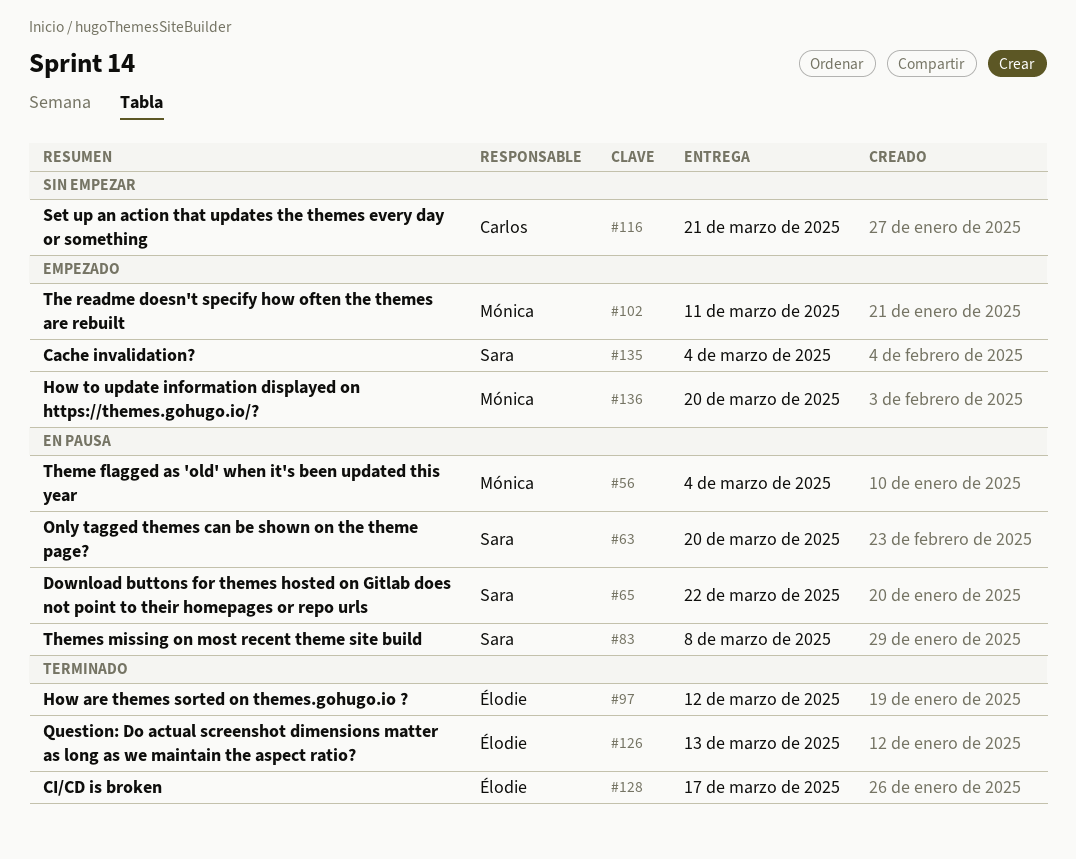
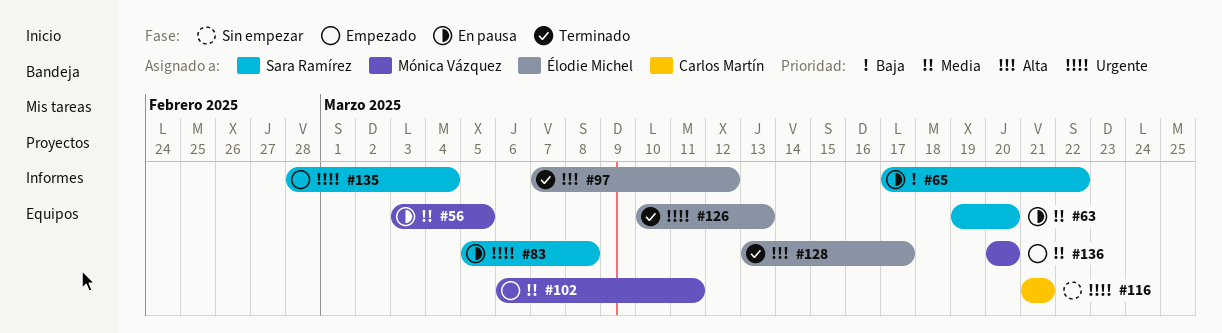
#56, due: Mar 4 -> Mar 5

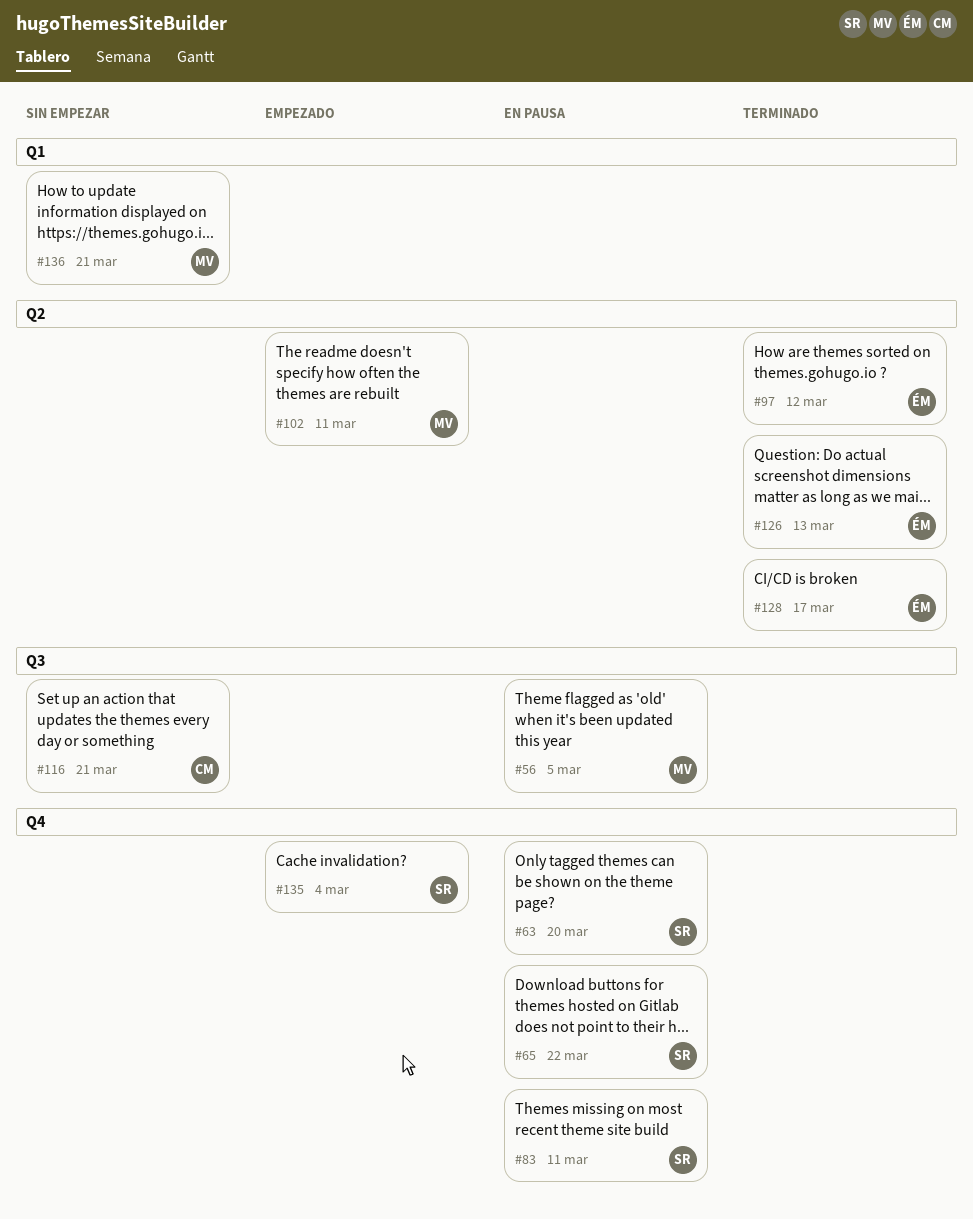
#83, due: Mar 8 -> Mar 11
#136, status: Empezado -> Sin empezar
#136, due: Mar 20 -> Mar 21

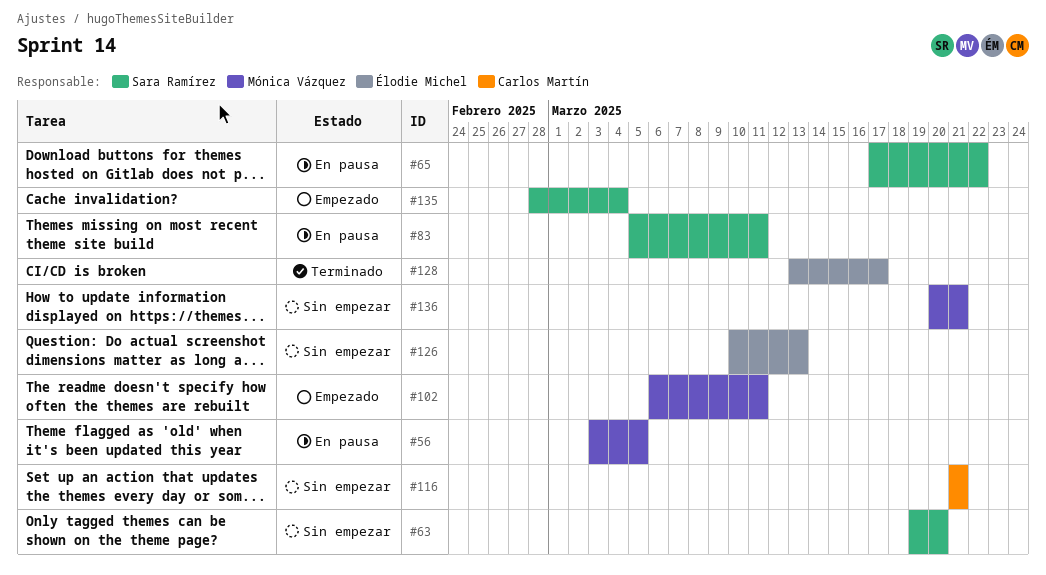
#63, status: En pausa -> Sin empezar
#97: present -> none
#126, status: Terminado -> Sin empezar

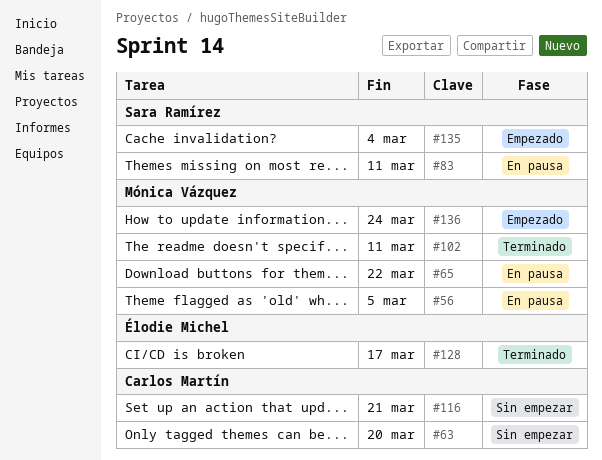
#63, owner: Sara Ramírez -> Carlos Martín
#65, owner: Sara Ramírez -> Mónica Vázquez
#102, status: Empezado -> Terminado
#126: present -> none
#136, status: Sin empezar -> Empezado
#136, due: Mar 21 -> Mar 24

